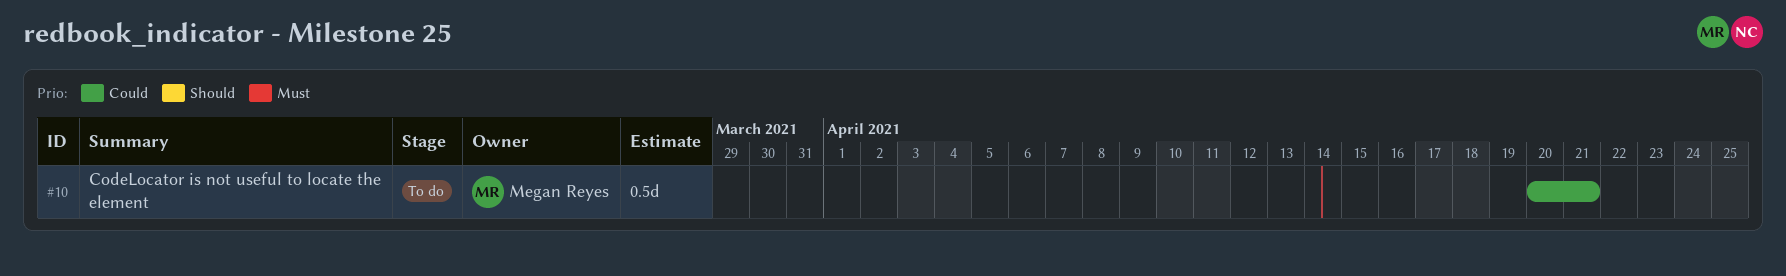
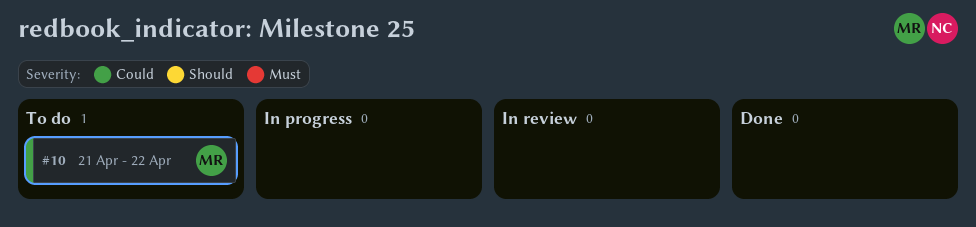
#10, start: Apr 20 -> Apr 21
#10, due: Apr 21 -> Apr 22

